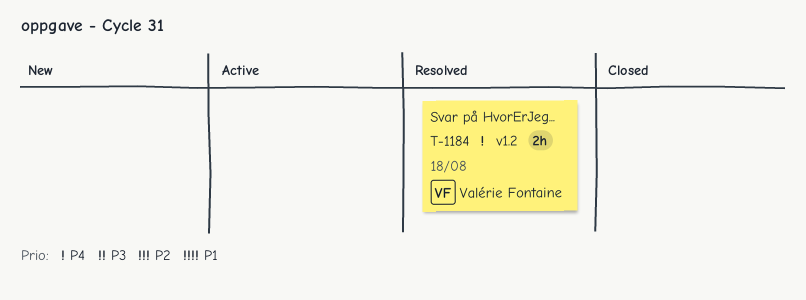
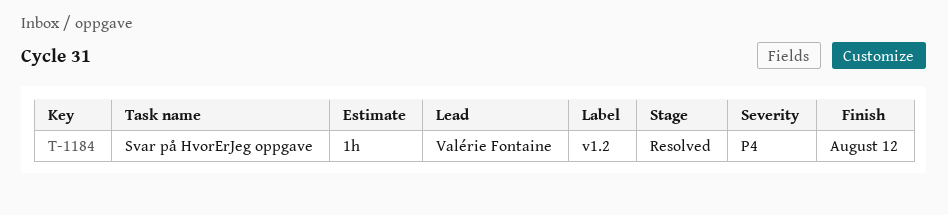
T-1184, estimate: 2h -> 1h
T-1184, due: Aug 18 -> Aug 12

